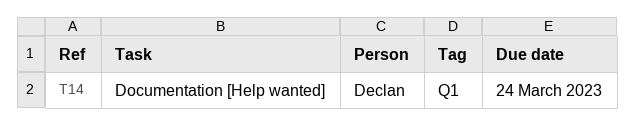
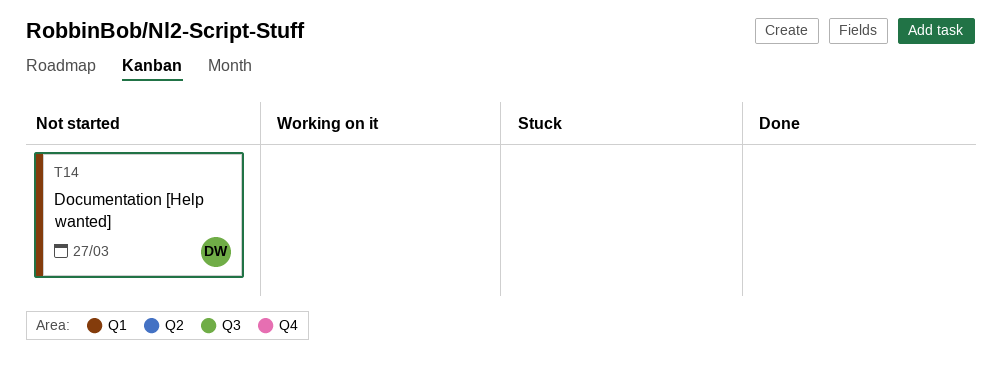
T14, due: Mar 24 -> Mar 27

